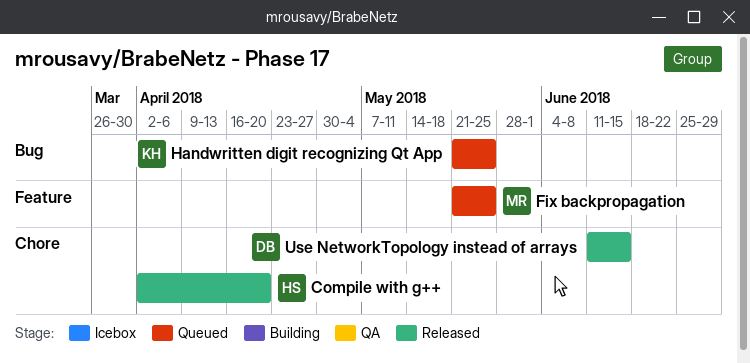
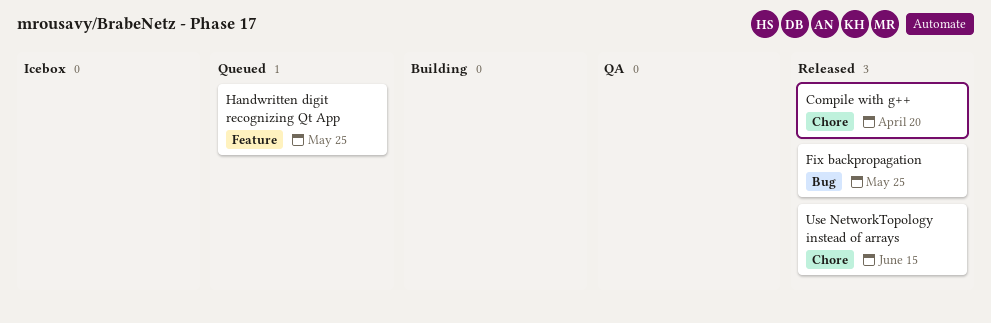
Fix backpropagation, status: Queued -> Released
Fix backpropagation, label: Feature -> Bug
Handwritten digit recognizing Qt App, label: Bug -> Feature

